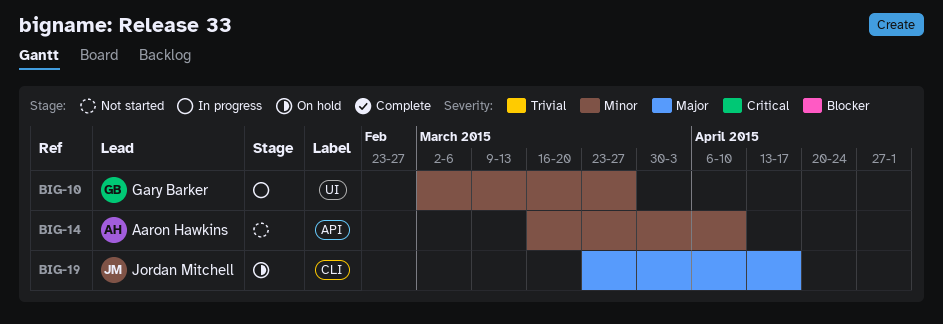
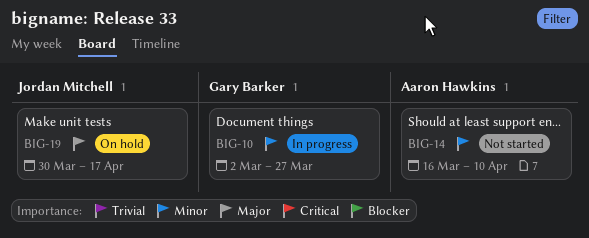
BIG-19, start: Mar 23 -> Mar 30

